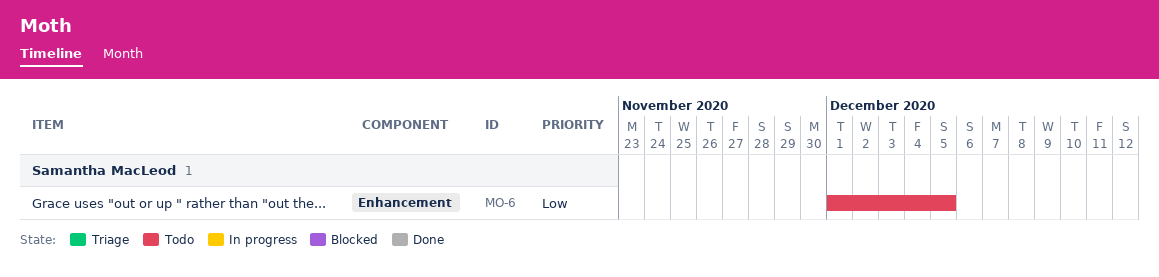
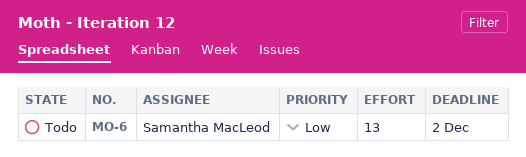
MO-6, due: Dec 5 -> Dec 2

